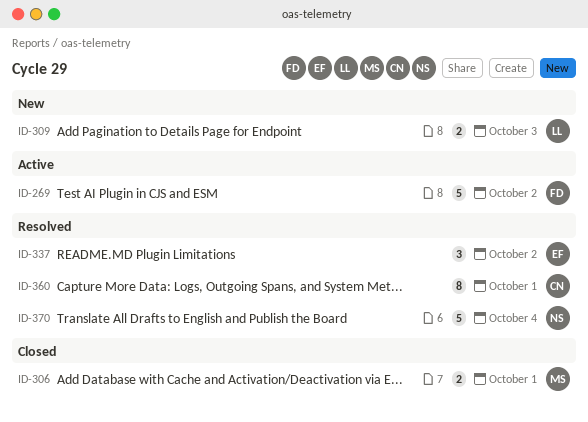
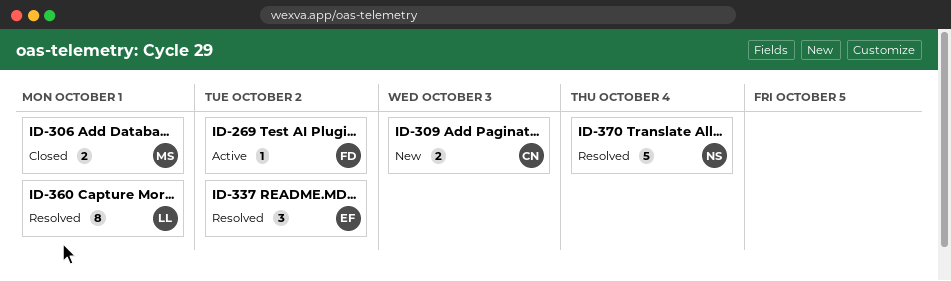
ID-269, estimate: 5 -> 1
ID-309, owner: LL -> CN
ID-360, owner: CN -> LL

